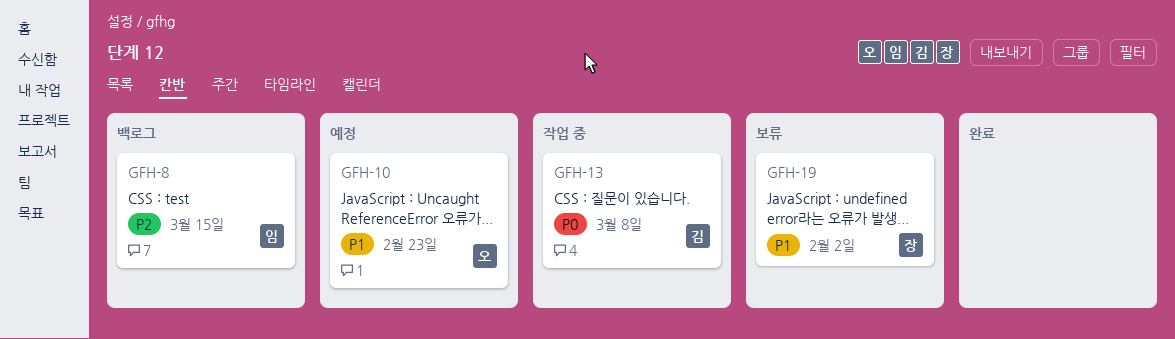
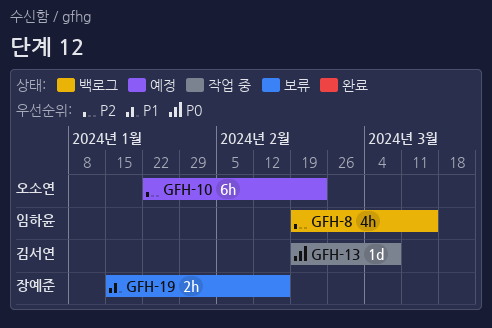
GFH-10, priority: P1 -> P2
GFH-19, due: Feb 2 -> Feb 16

